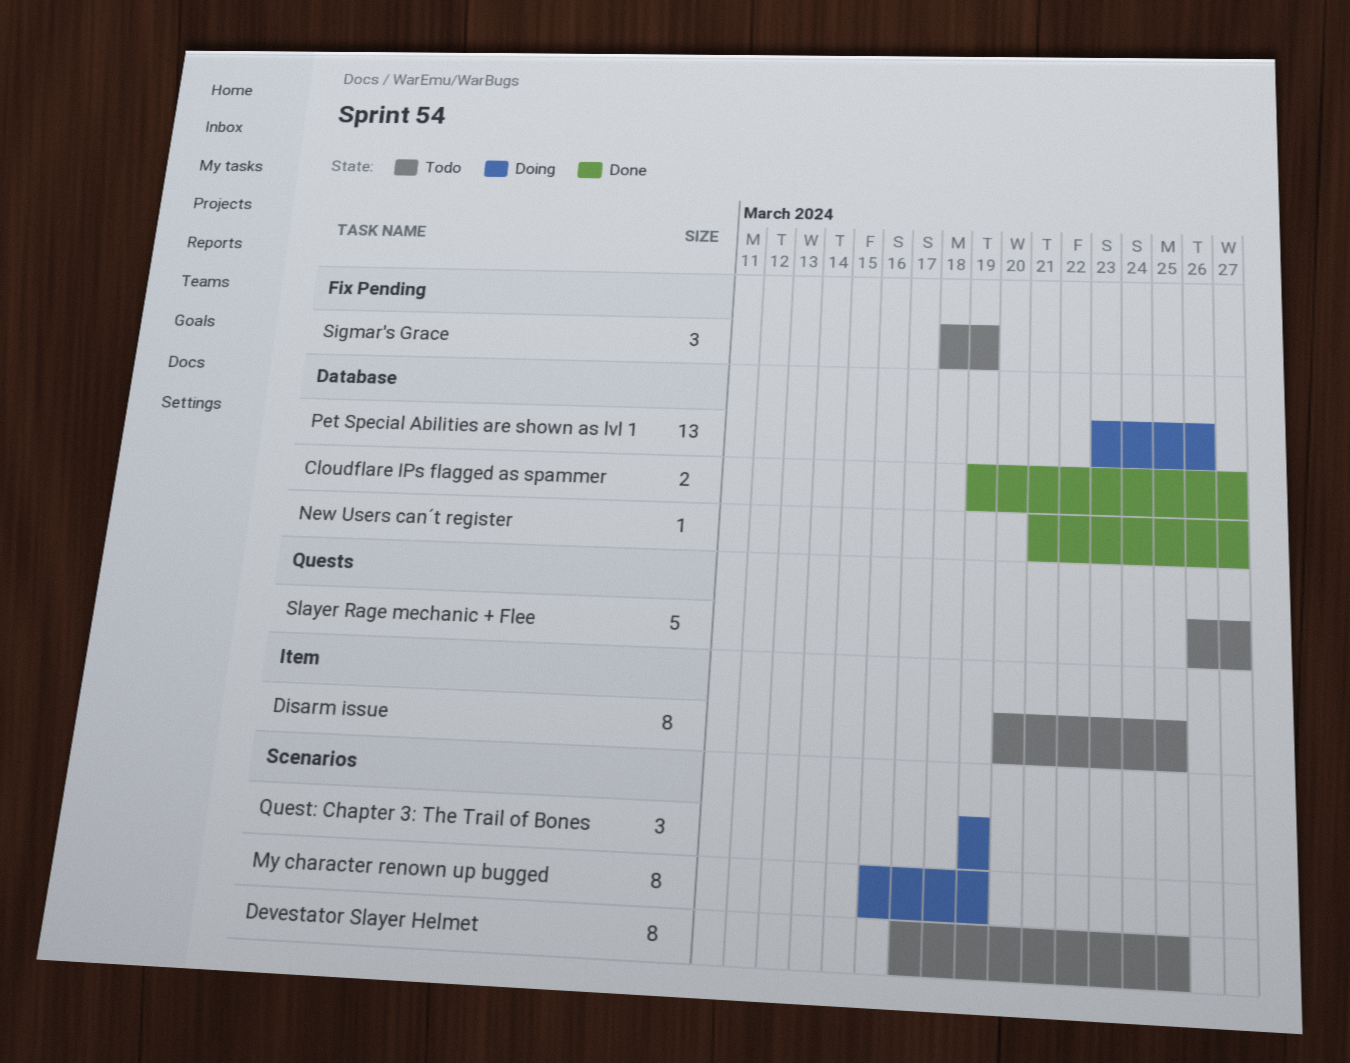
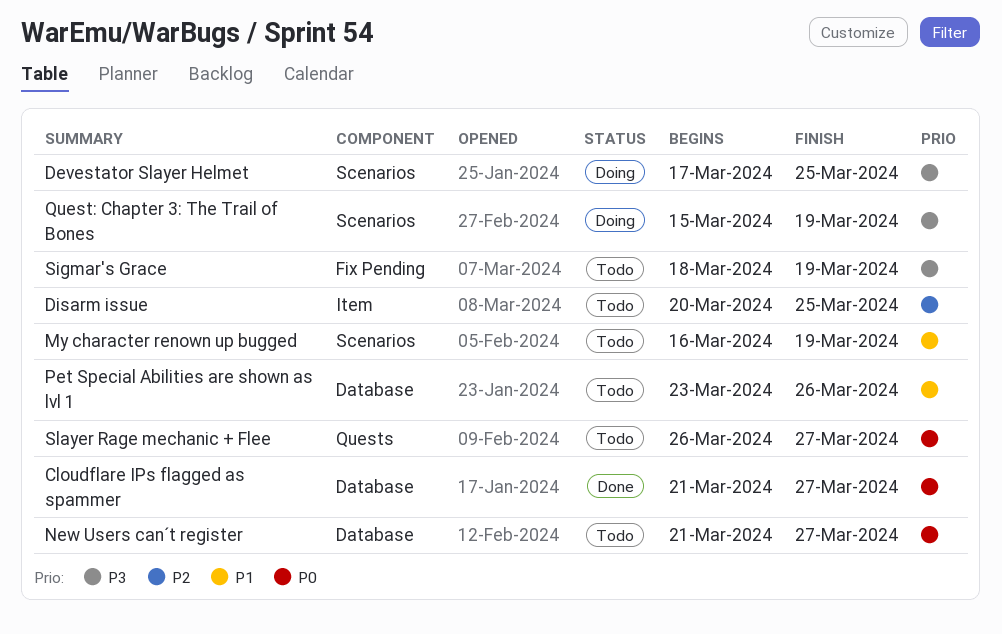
Cloudflare IPs flagged as spammer, start: Mar 19 -> Mar 21
Devestator Slayer Helmet, status: Todo -> Doing
My character renown up bugged, status: Doing -> Todo
New Users can´t register, status: Done -> Todo
Pet Special Abilities are shown as lvl 1, status: Doing -> Todo
Quest: Chapter 3: The Trail of Bones, start: Mar 19 -> Mar 15

